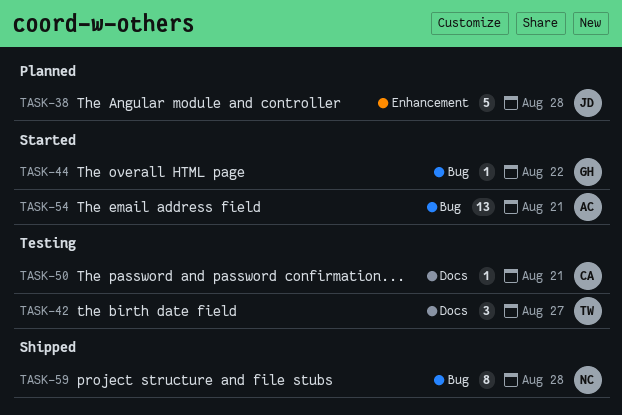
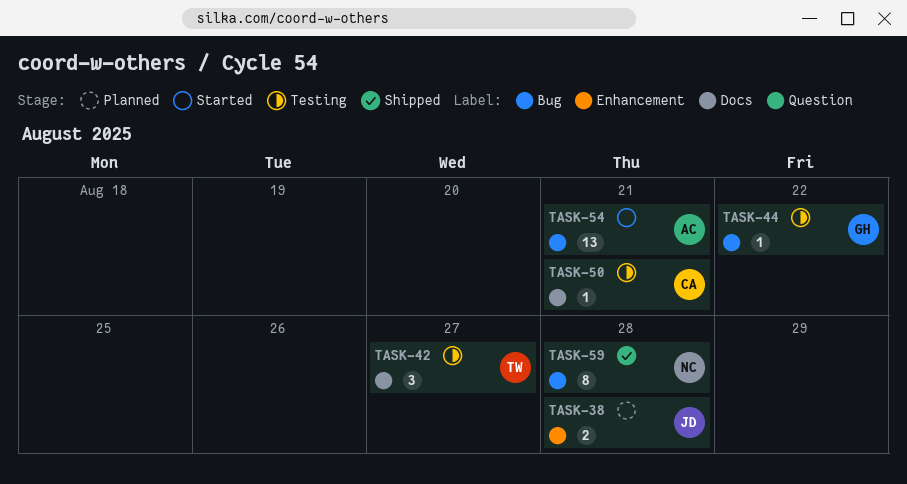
TASK-38, estimate: 5 -> 2
TASK-44, status: Started -> Testing

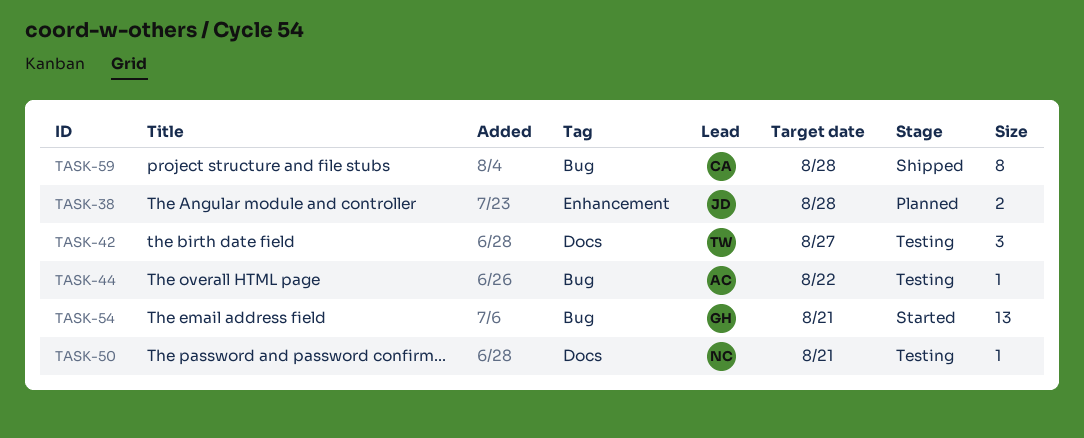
TASK-44, owner: GH -> AC
TASK-50, owner: CA -> NC
TASK-54, owner: AC -> GH
TASK-59, owner: NC -> CA

